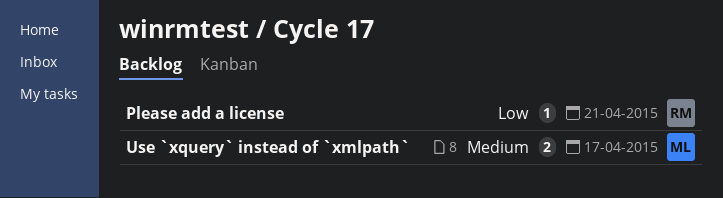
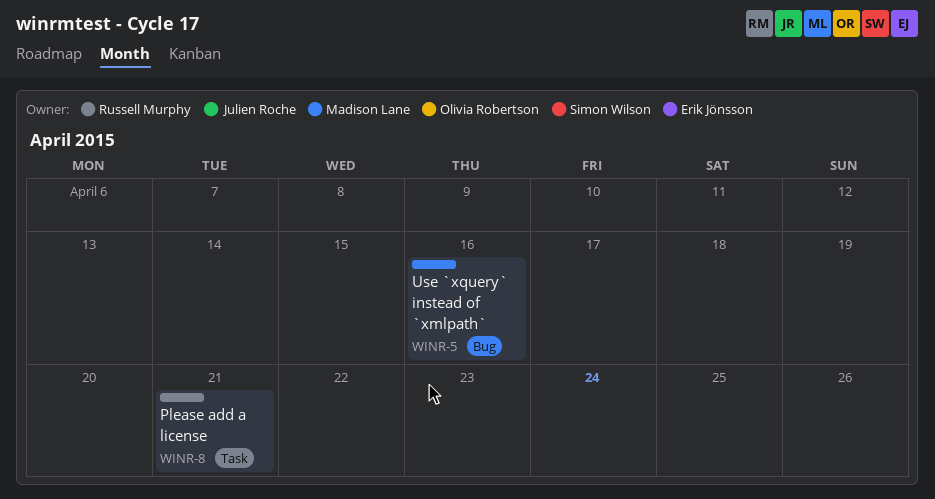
Use `xquery` instead of `xmlpath`, due: Apr 17 -> Apr 16

